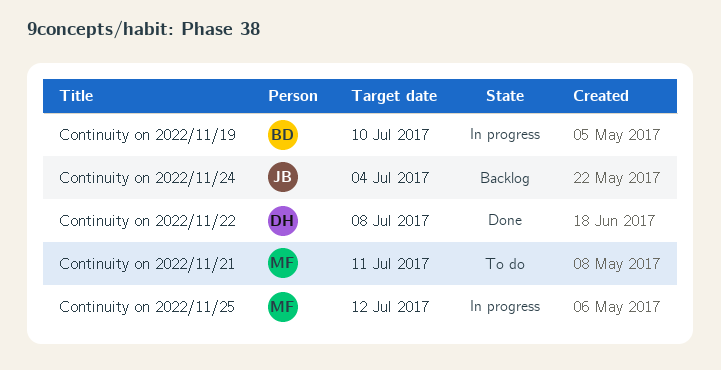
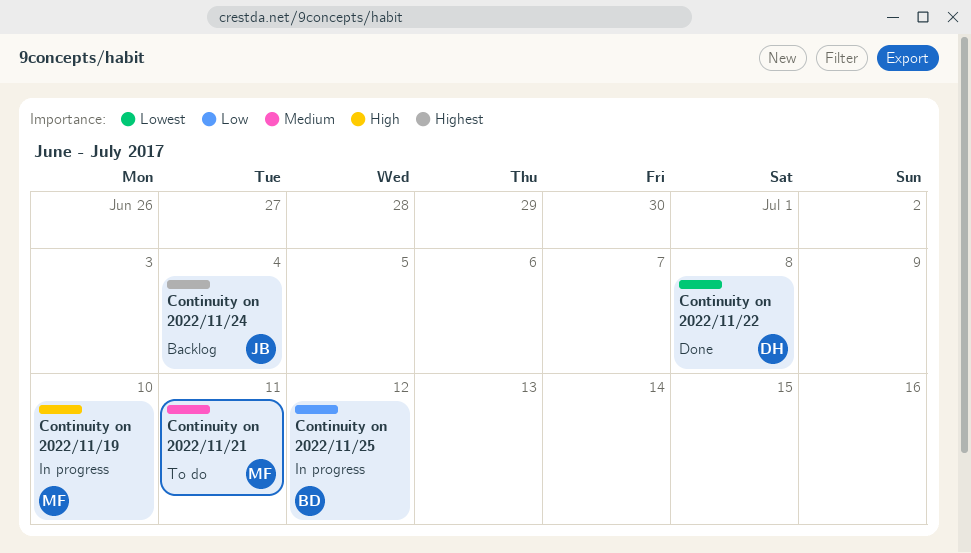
Continuity on 2022/11/19, owner: BD -> MF
Continuity on 2022/11/25, owner: MF -> BD

